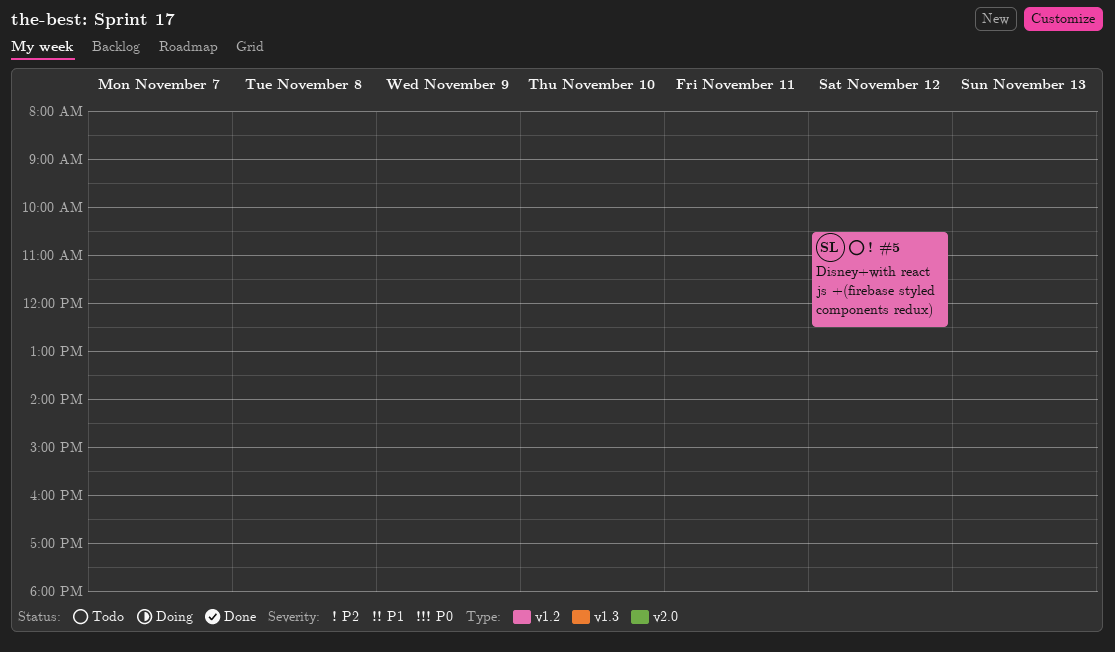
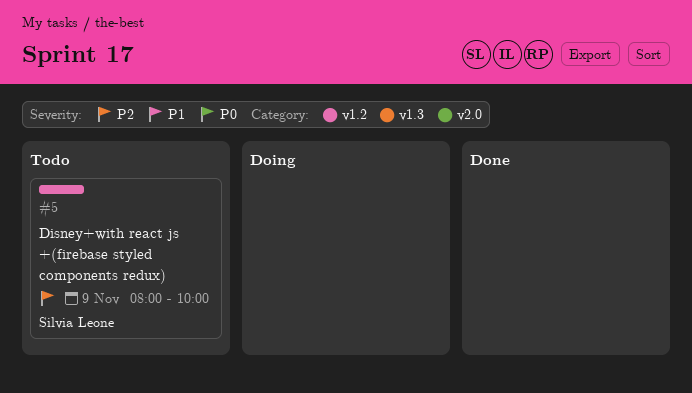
#5, day: Nov 12 -> Nov 9
#5, begins: 10:30 -> 08:00
#5, ends: 12:30 -> 10:00

